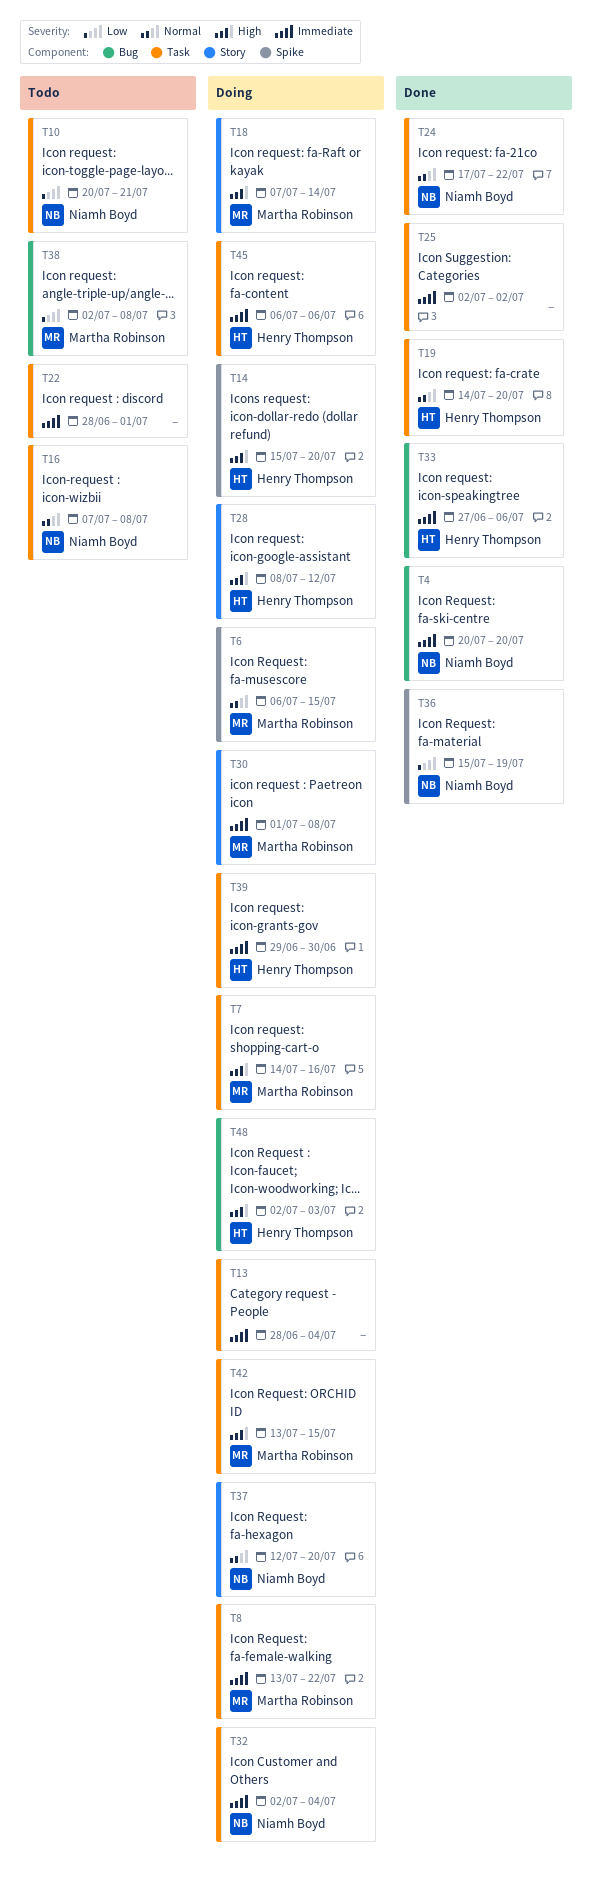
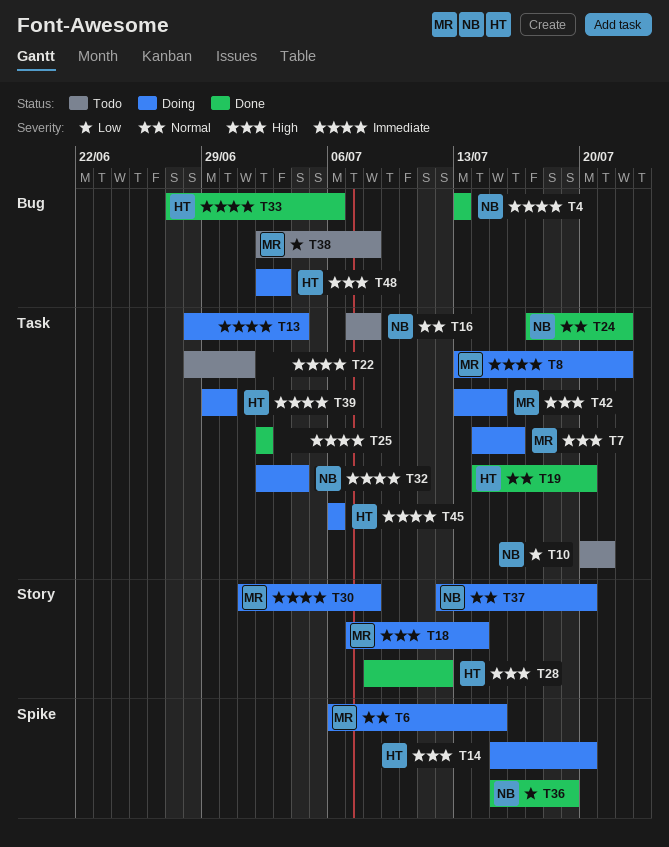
T4, start: Jul 20 -> Jul 13
T4, due: Jul 20 -> Jul 13
T28, status: Doing -> Done

